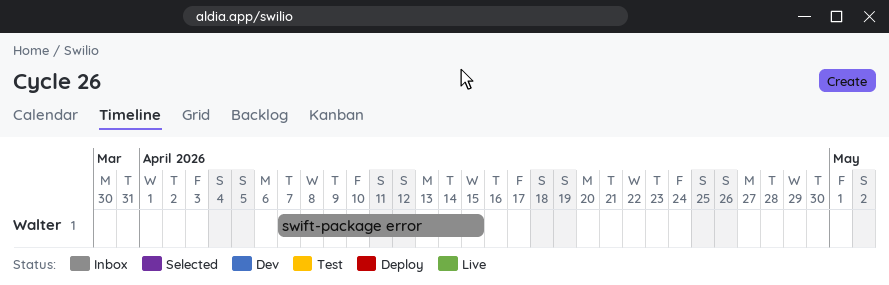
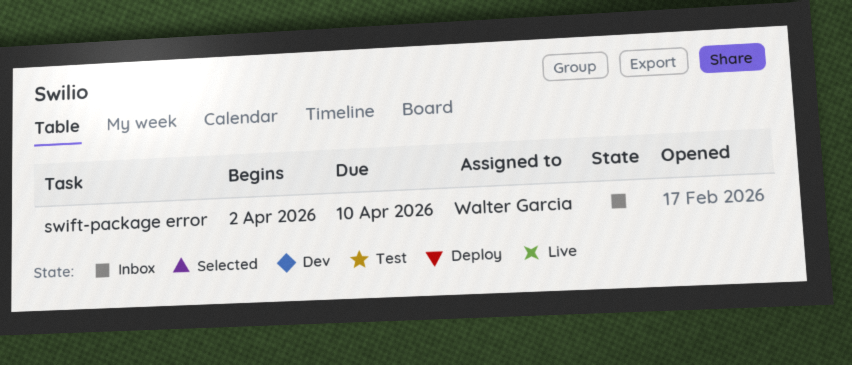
swift-package error, start: Apr 7 -> Apr 2
swift-package error, due: Apr 15 -> Apr 10

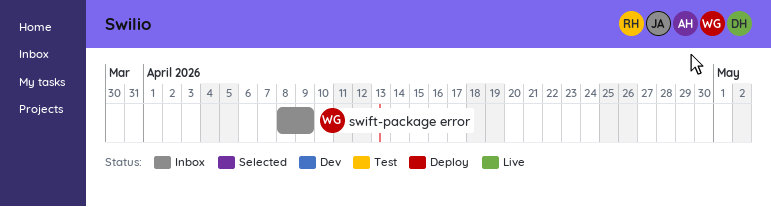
swift-package error, start: Apr 2 -> Apr 8
swift-package error, due: Apr 10 -> Apr 9

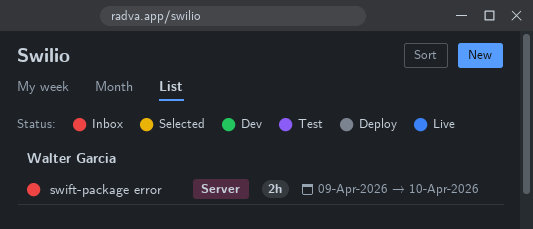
swift-package error, start: Apr 8 -> Apr 9
swift-package error, due: Apr 9 -> Apr 10

